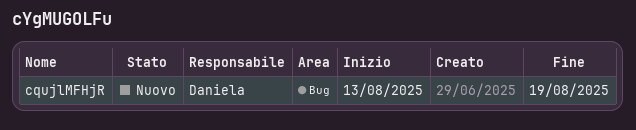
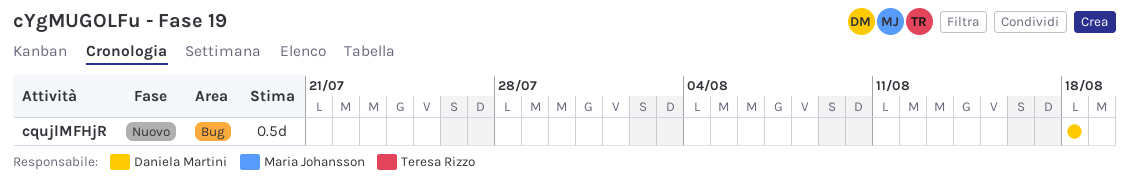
cqujlMFHjR, start: Aug 13 -> Aug 18
cqujlMFHjR, due: Aug 19 -> Aug 18

